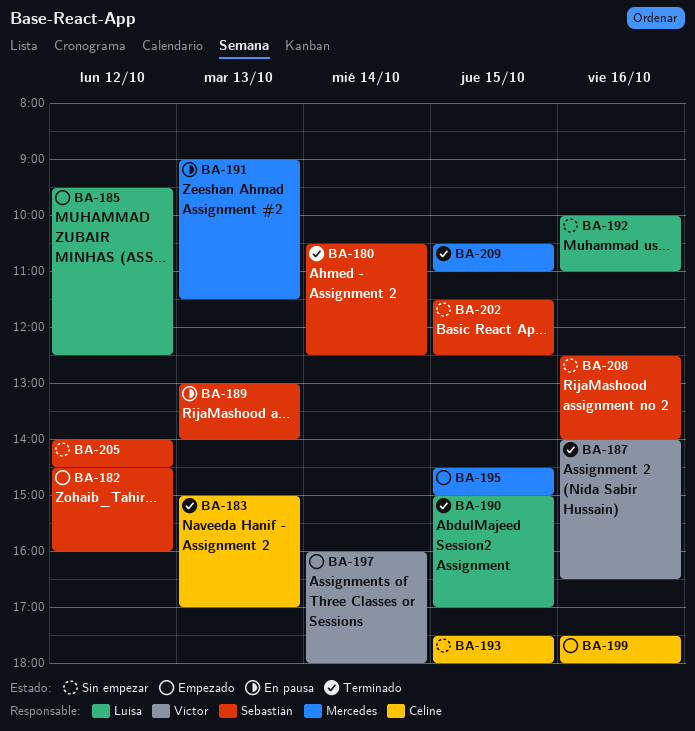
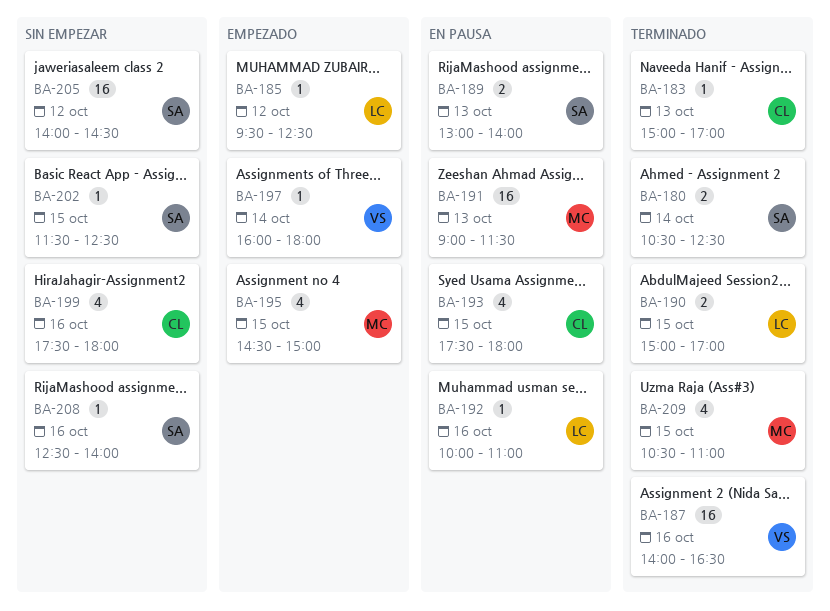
BA-182: present -> none
BA-192, status: Sin empezar -> En pausa
BA-193, status: Sin empezar -> En pausa
BA-199, status: Empezado -> Sin empezar

